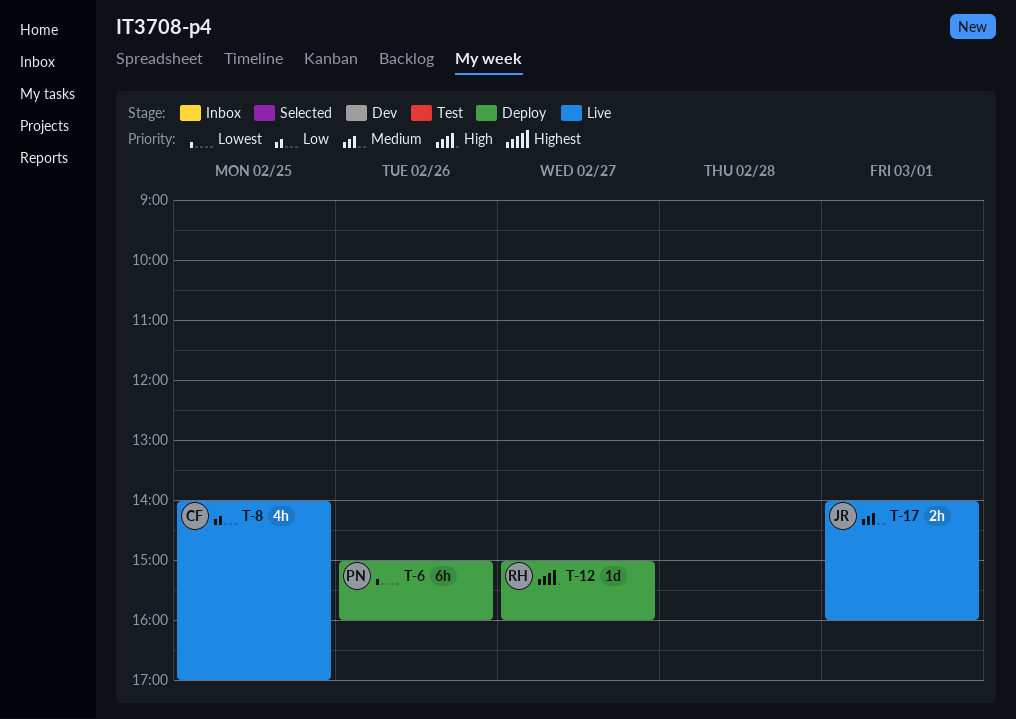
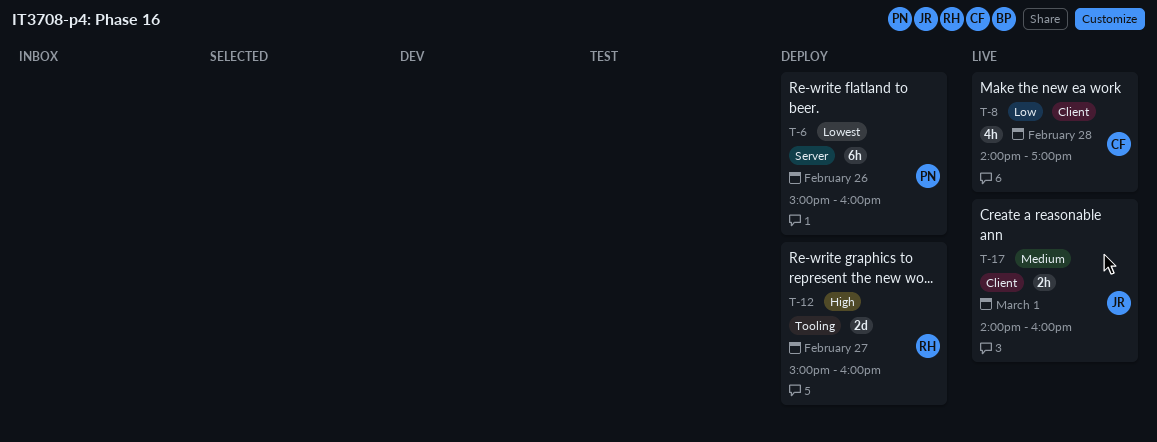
T-8, day: Feb 25 -> Feb 28
T-12, estimate: 1d -> 2d

